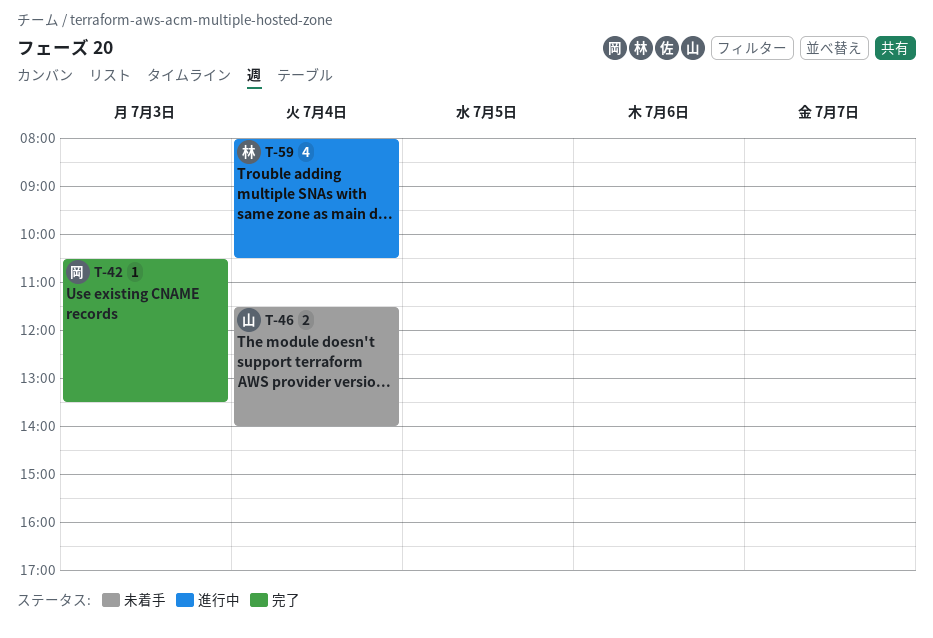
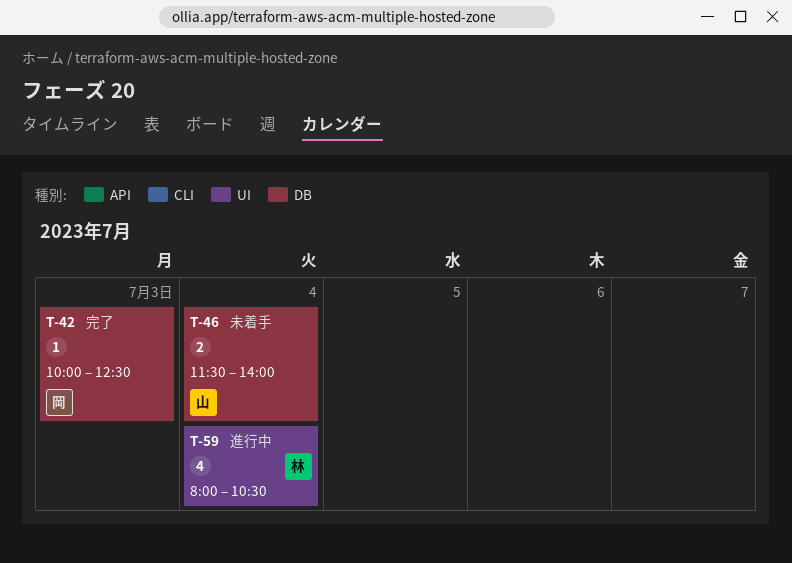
T-42, begins: 10:30 -> 10:00
T-42, ends: 13:30 -> 12:30

